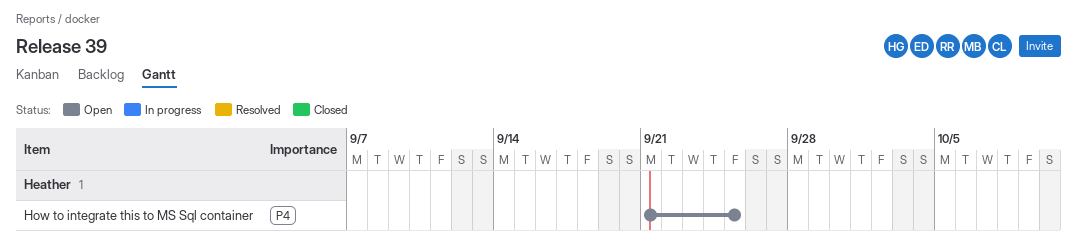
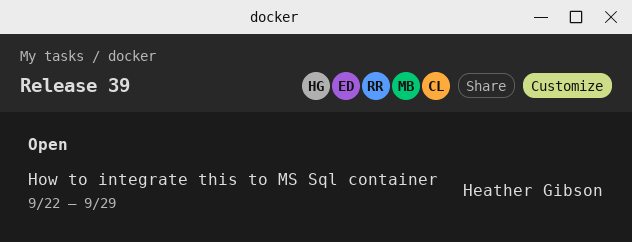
How to integrate this to MS Sql container, start: Sep 21 -> Sep 22
How to integrate this to MS Sql container, due: Sep 25 -> Sep 29

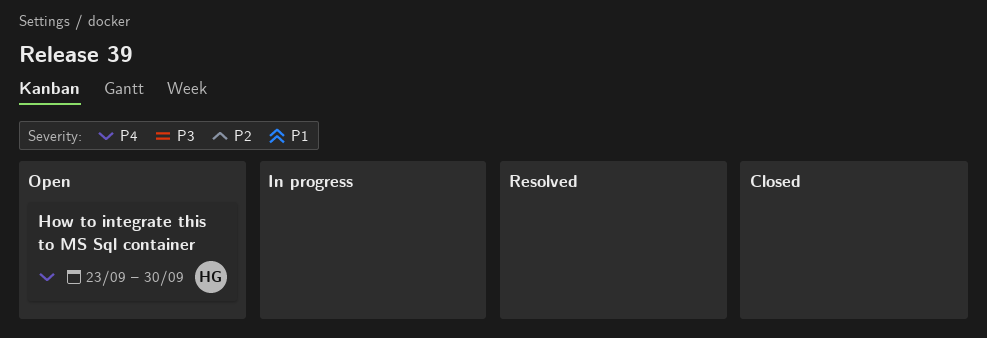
How to integrate this to MS Sql container, start: Sep 22 -> Sep 23
How to integrate this to MS Sql container, due: Sep 29 -> Sep 30

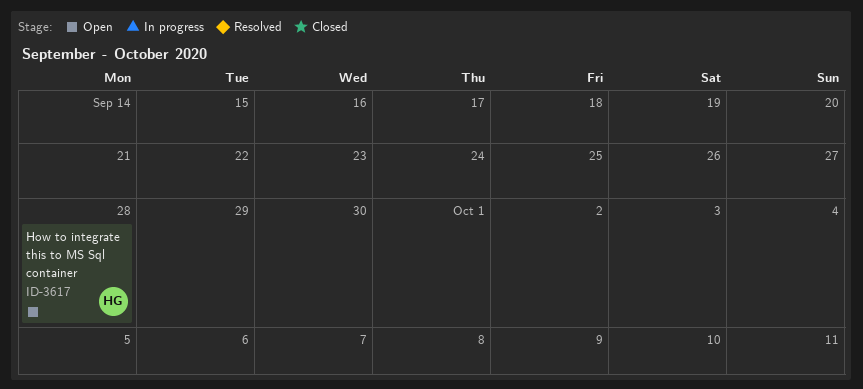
How to integrate this to MS Sql container, due: Sep 30 -> Sep 28

